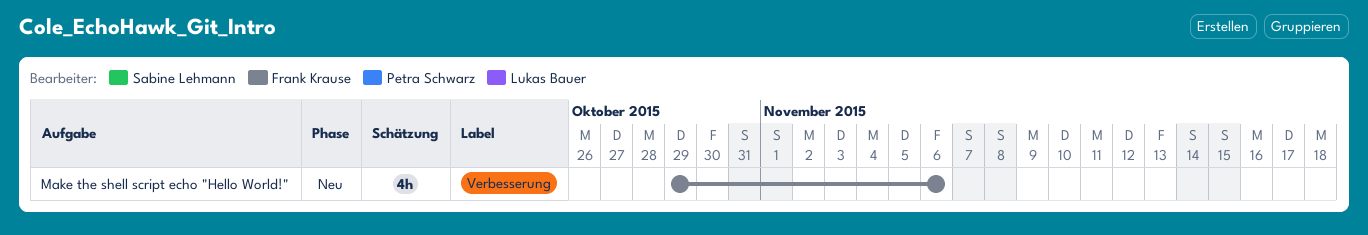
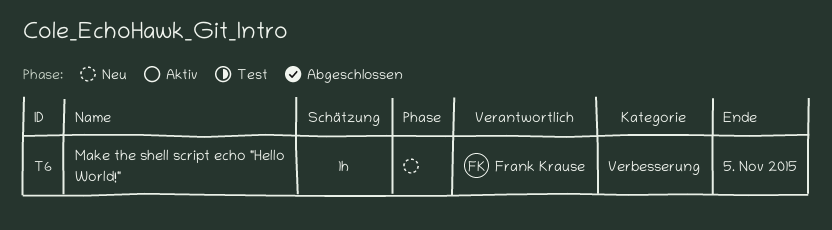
Make the shell script echo "Hello World!", estimate: 4h -> 1h
Make the shell script echo "Hello World!", due: Nov 6 -> Nov 5

